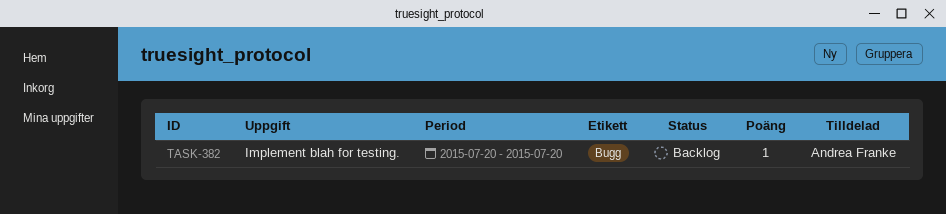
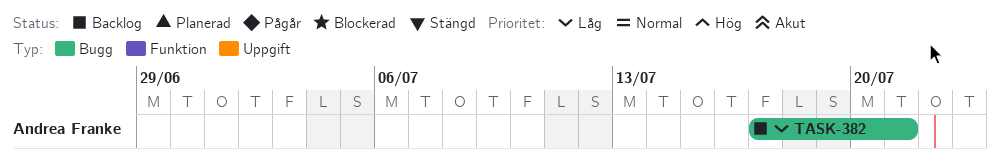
TASK-382, start: Jul 20 -> Jul 17
TASK-382, due: Jul 20 -> Jul 21

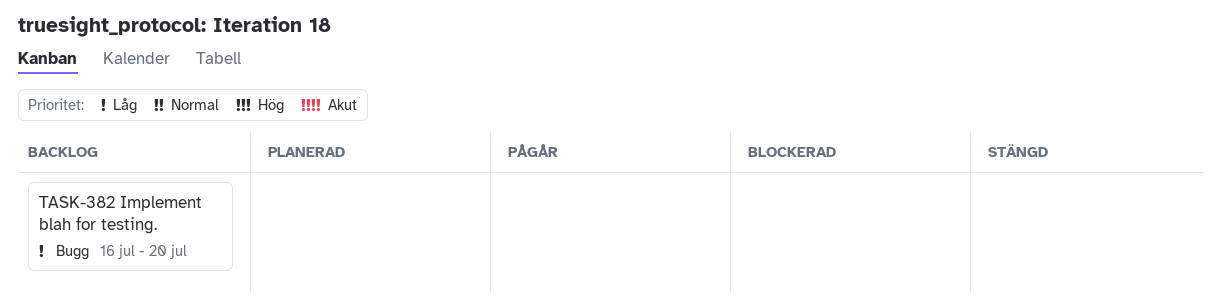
TASK-382, start: Jul 17 -> Jul 16
TASK-382, due: Jul 21 -> Jul 20

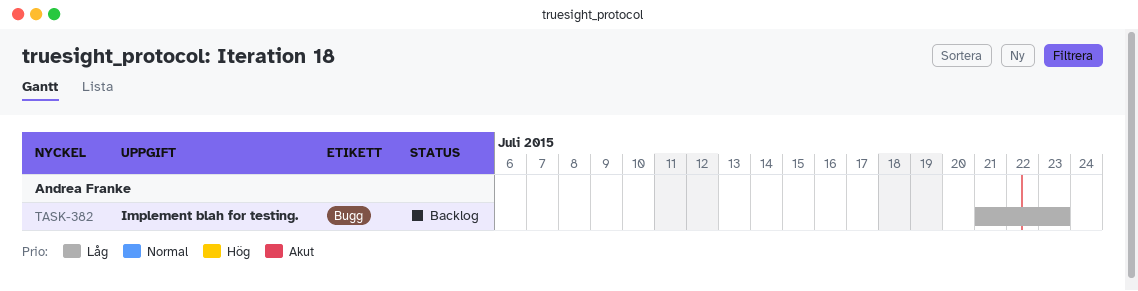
TASK-382, start: Jul 16 -> Jul 21
TASK-382, due: Jul 20 -> Jul 23

